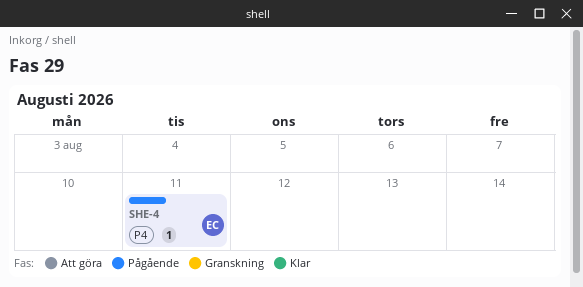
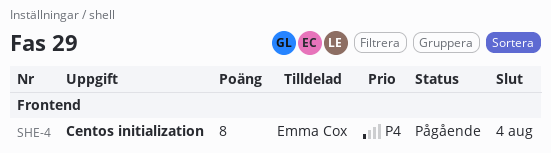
SHE-4, estimate: 1 -> 8
SHE-4, due: Aug 11 -> Aug 4

